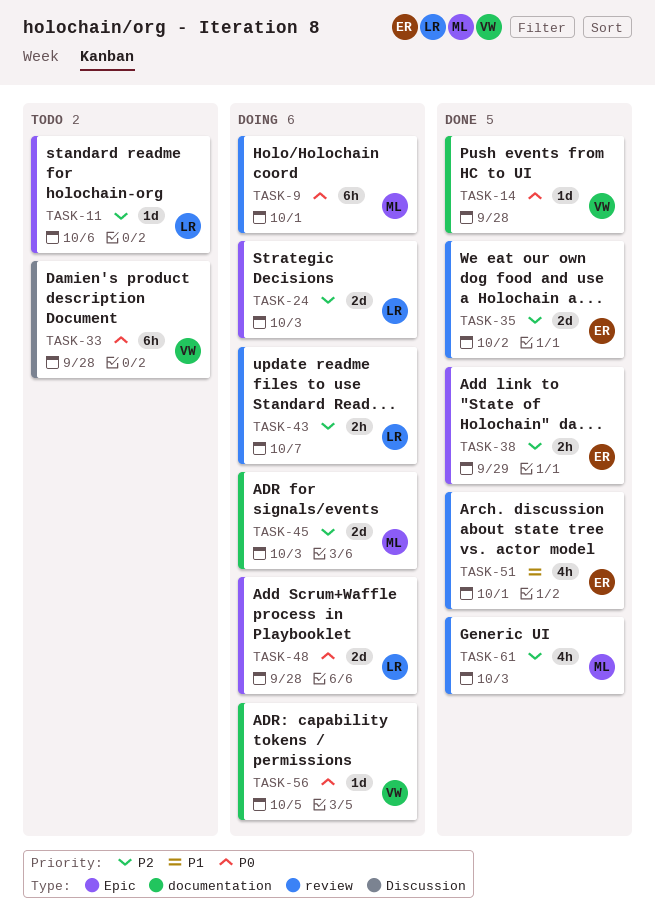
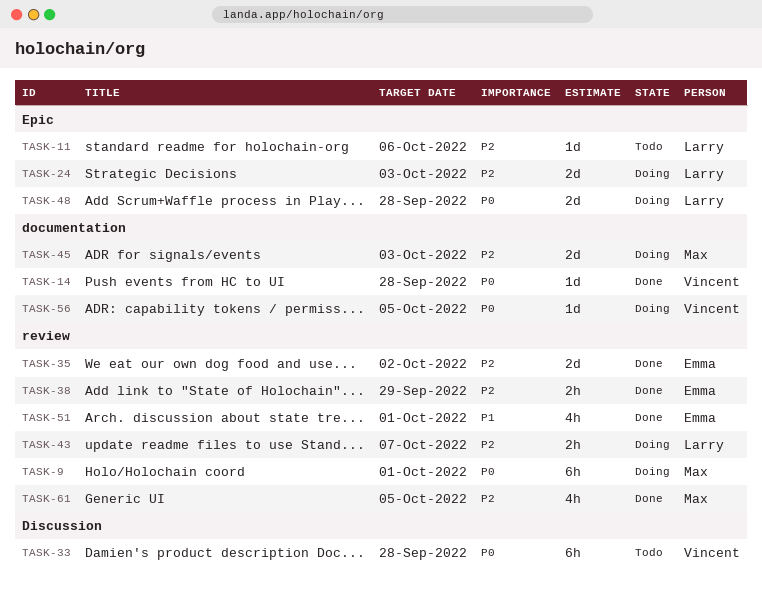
TASK-38, label: Epic -> review
TASK-61, due: Oct 3 -> Oct 5

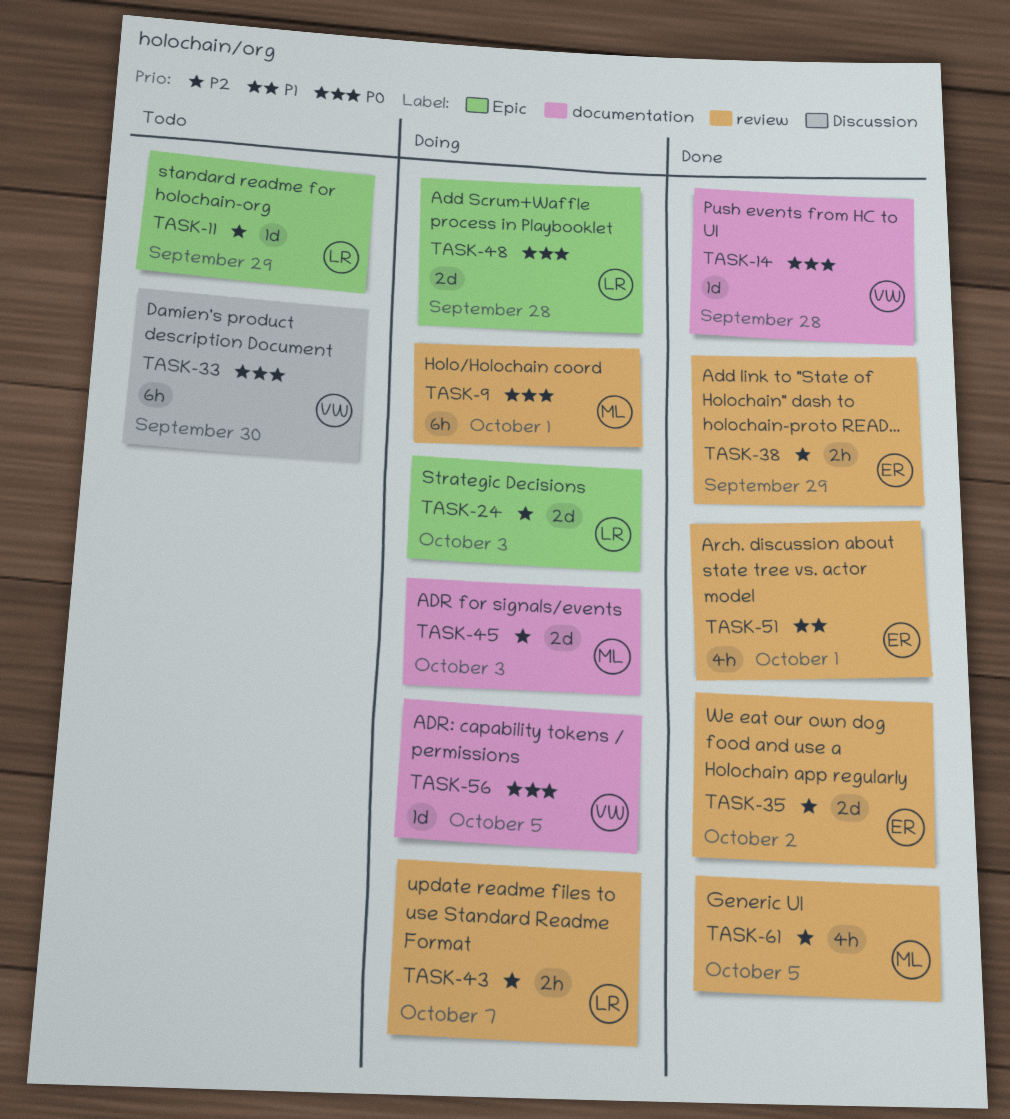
TASK-11, due: Oct 6 -> Sep 29
TASK-33, due: Sep 28 -> Sep 30

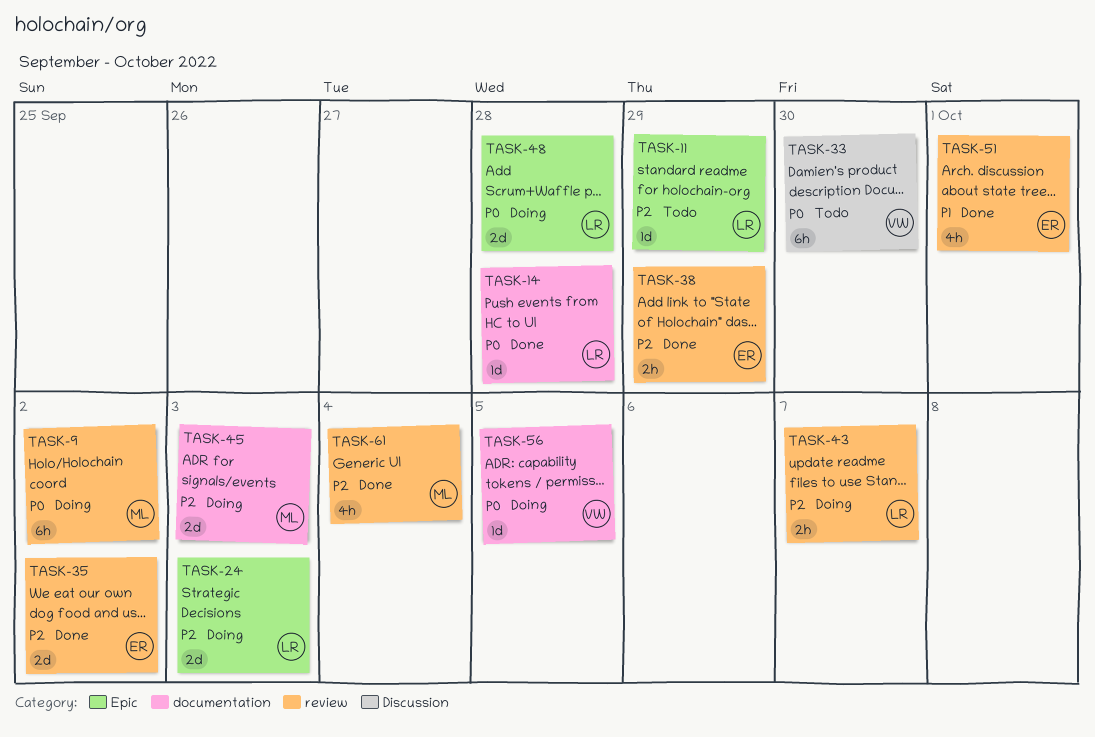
TASK-9, due: Oct 1 -> Oct 2
TASK-14, owner: VW -> LR
TASK-61, due: Oct 5 -> Oct 4

